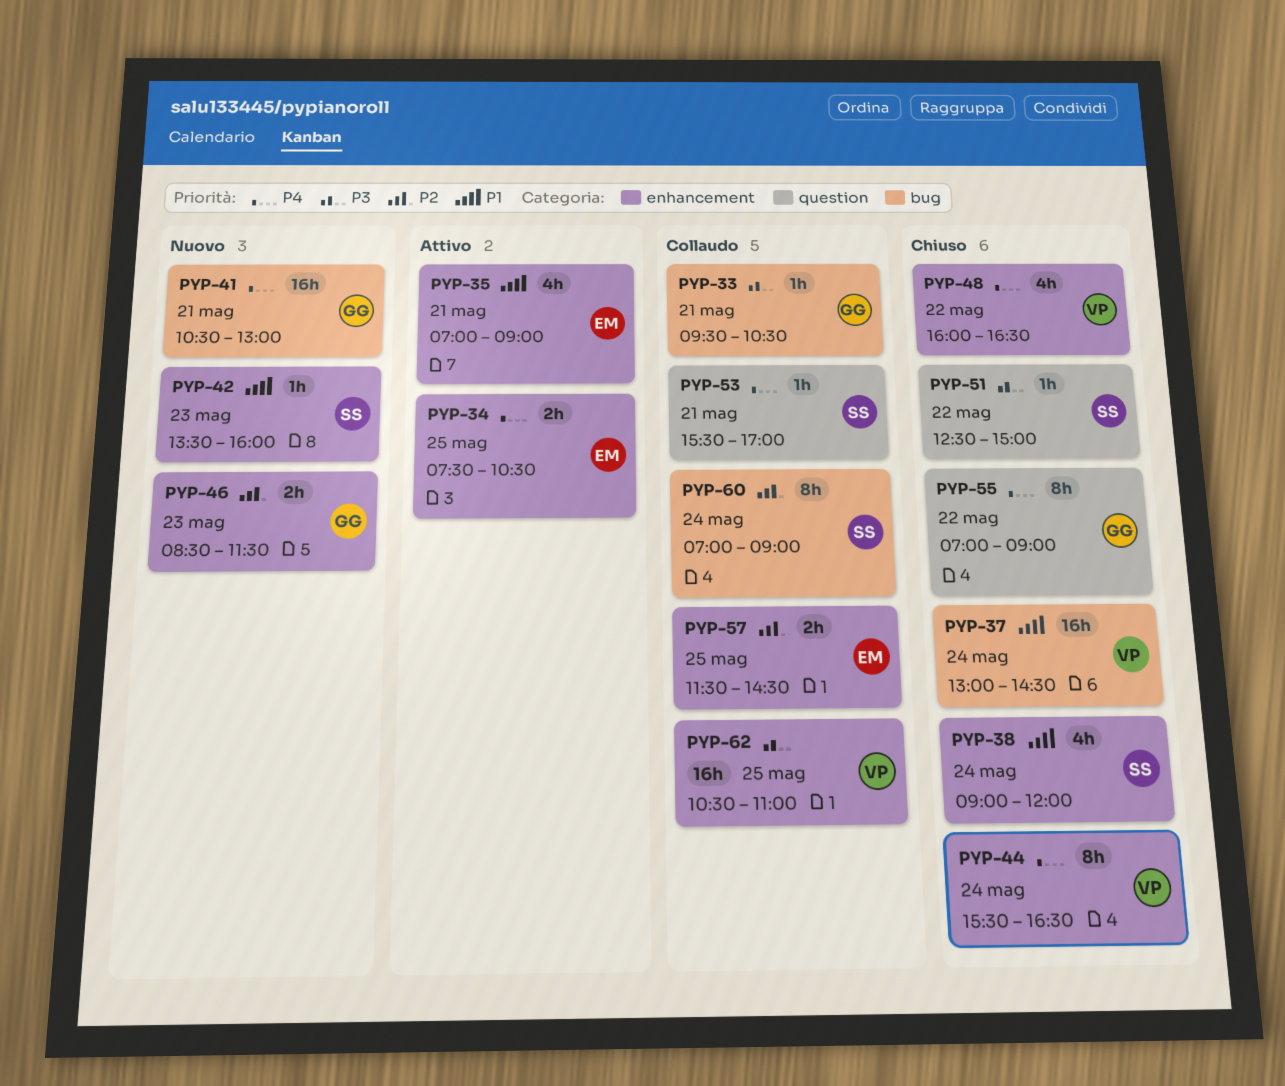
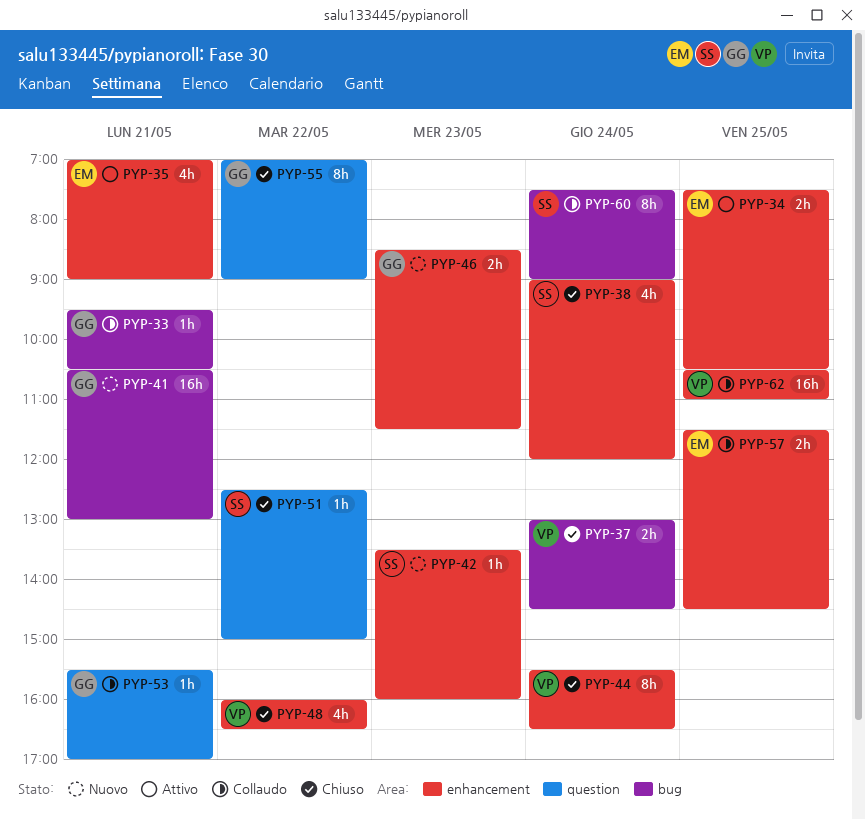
PYP-37, estimate: 16h -> 2h
PYP-53, owner: SS -> GG
PYP-60, begins: 07:00 -> 07:30

